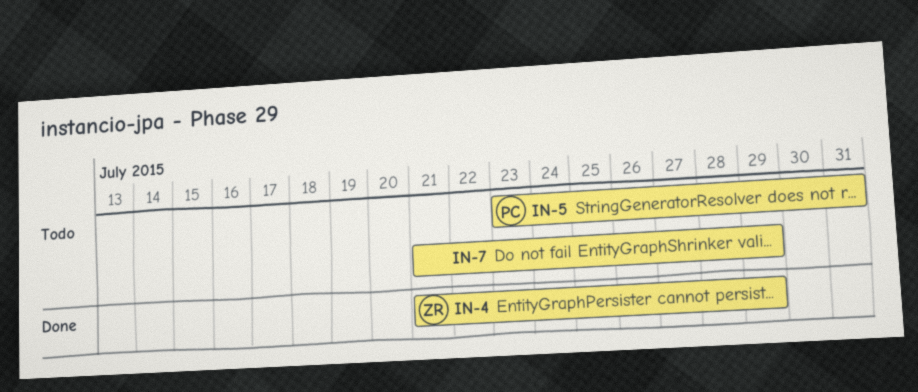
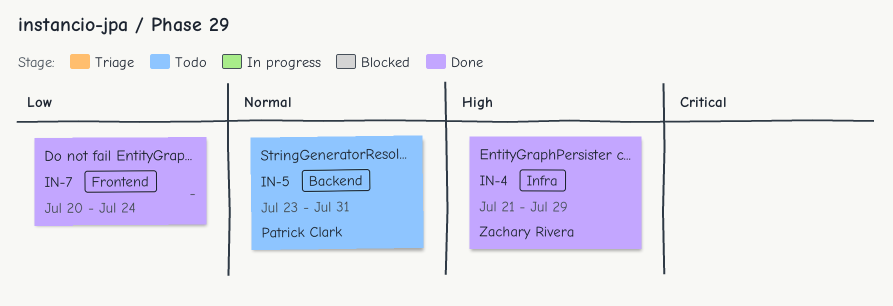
IN-7, status: Todo -> Done
IN-7, start: Jul 21 -> Jul 20
IN-7, due: Jul 29 -> Jul 24

